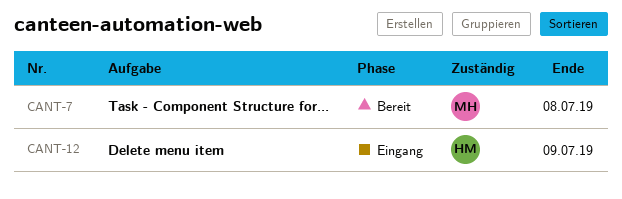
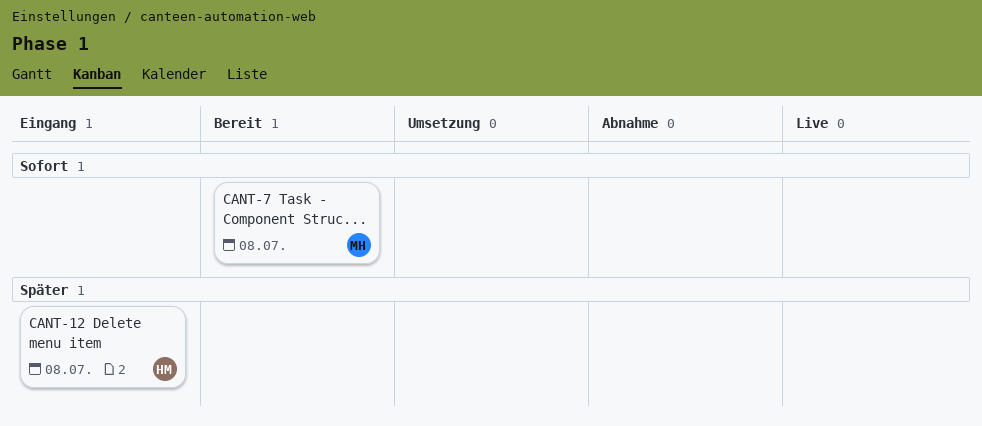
CANT-12, due: Jul 9 -> Jul 8

